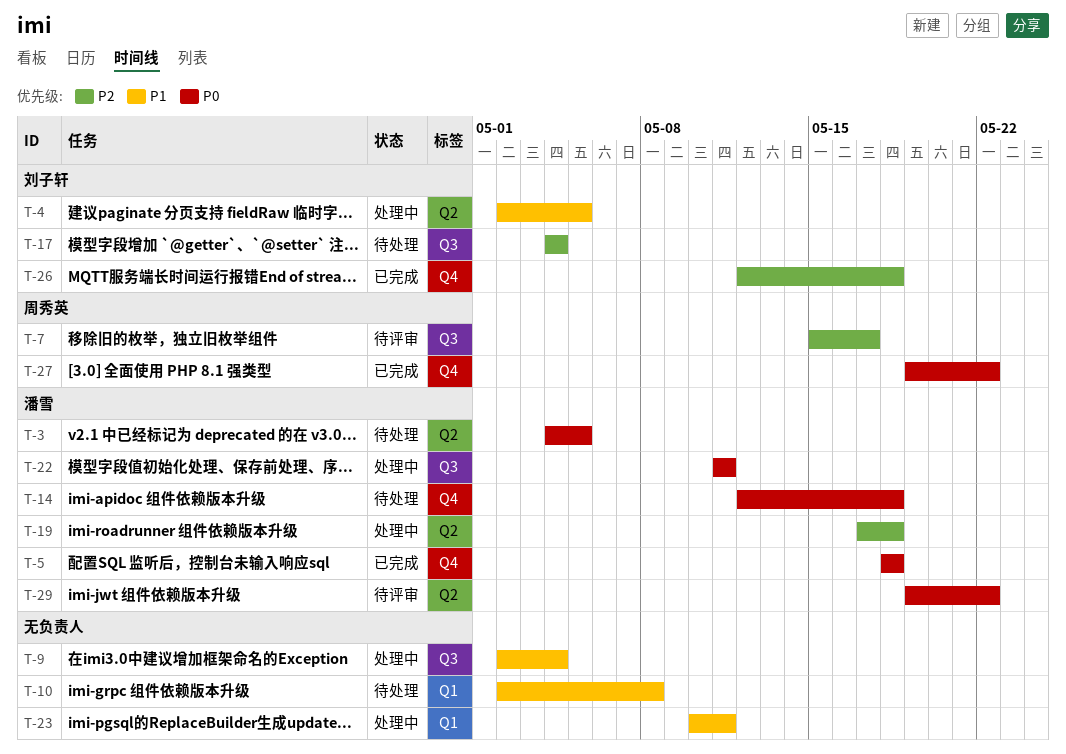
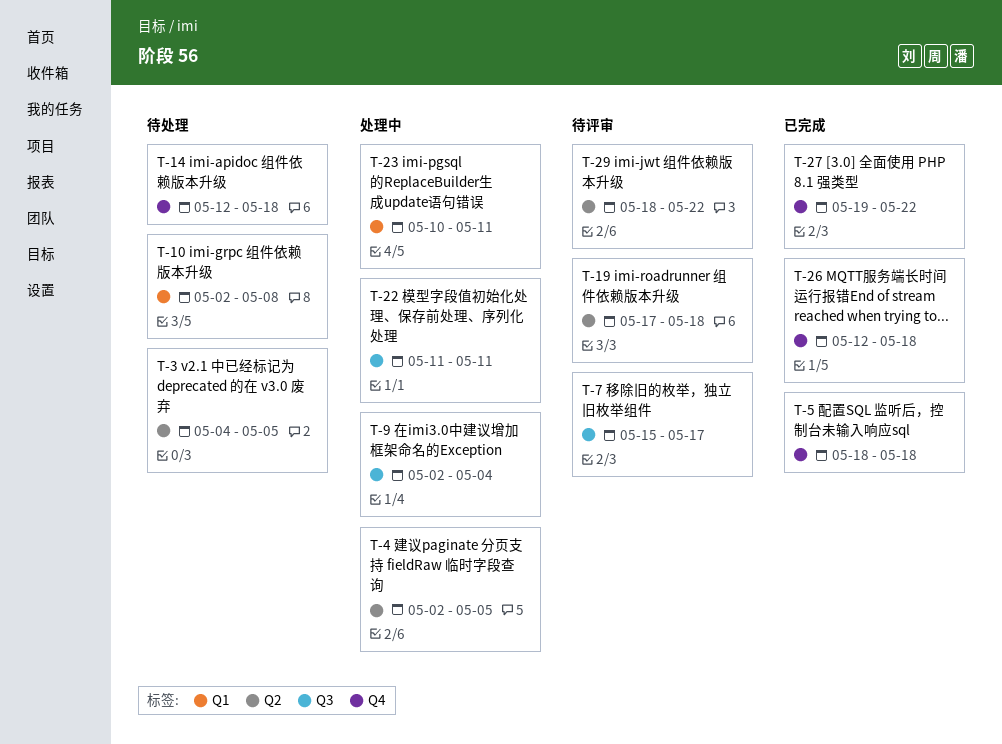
T-17: present -> none
T-19, status: 处理中 -> 待评审
T-29, start: May 19 -> May 18

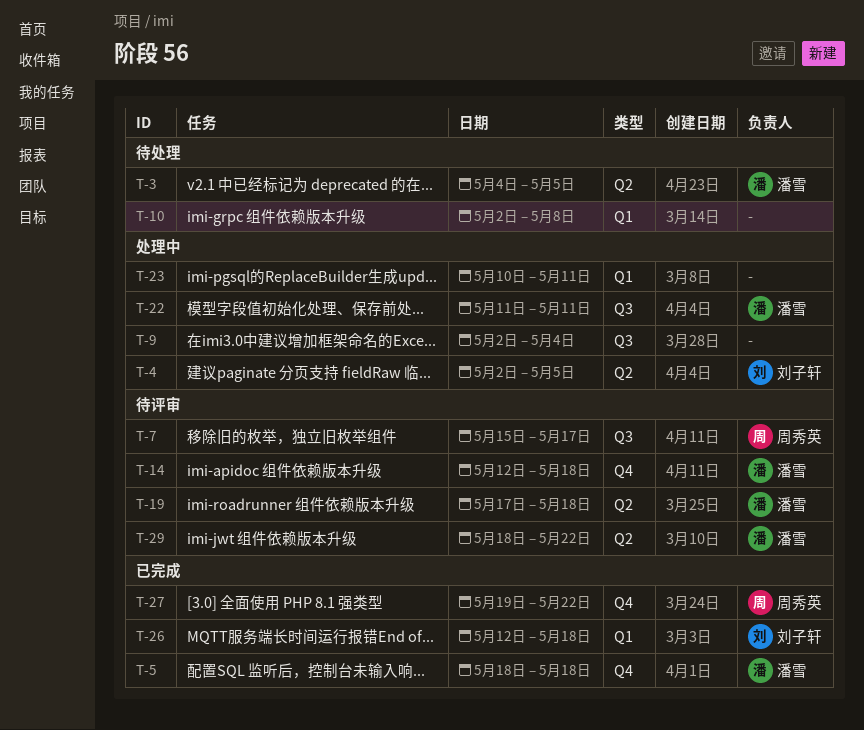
T-14, status: 待处理 -> 待评审
T-26, label: Q4 -> Q1

